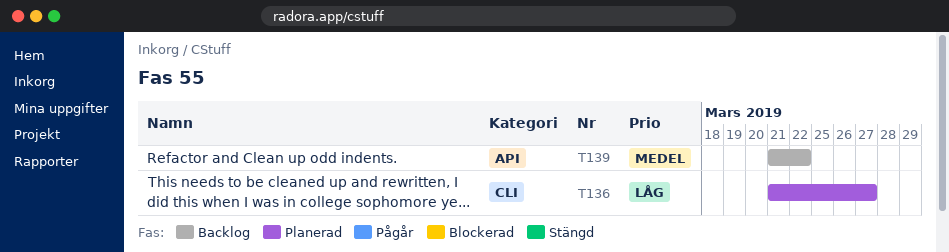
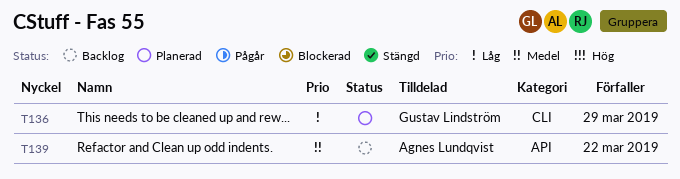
T136, due: Mar 27 -> Mar 29

